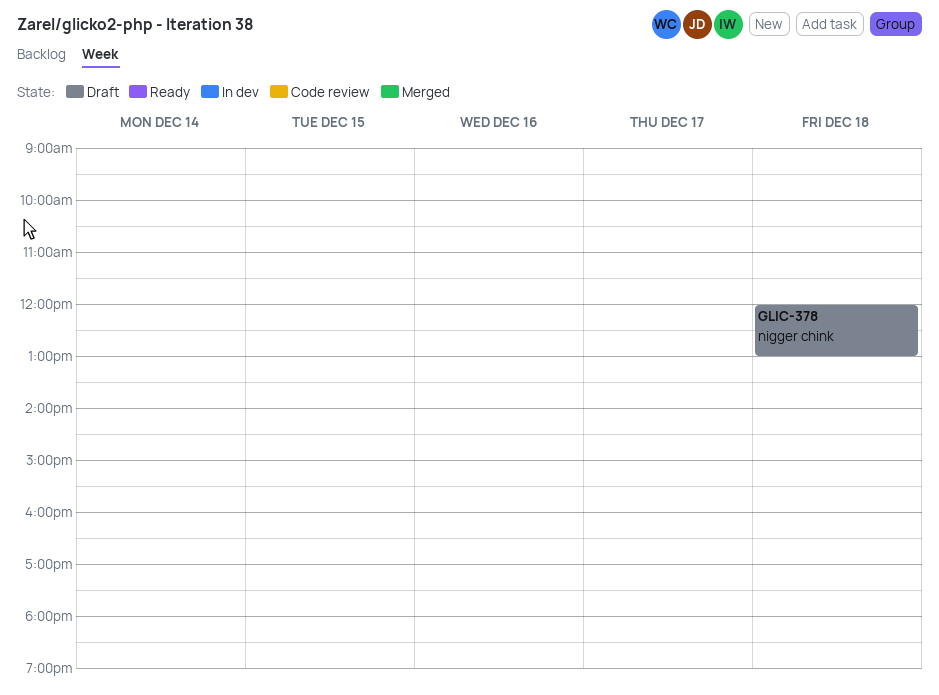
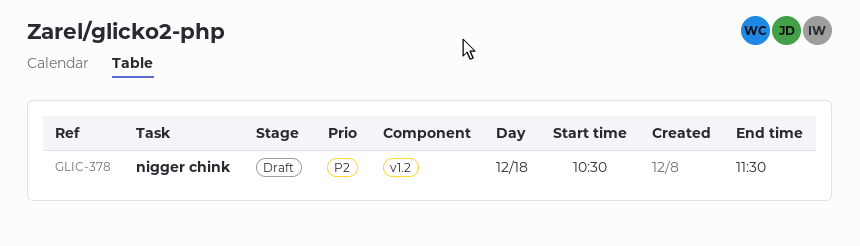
GLIC-378, begins: 12:00 -> 10:30
GLIC-378, ends: 13:00 -> 11:30

